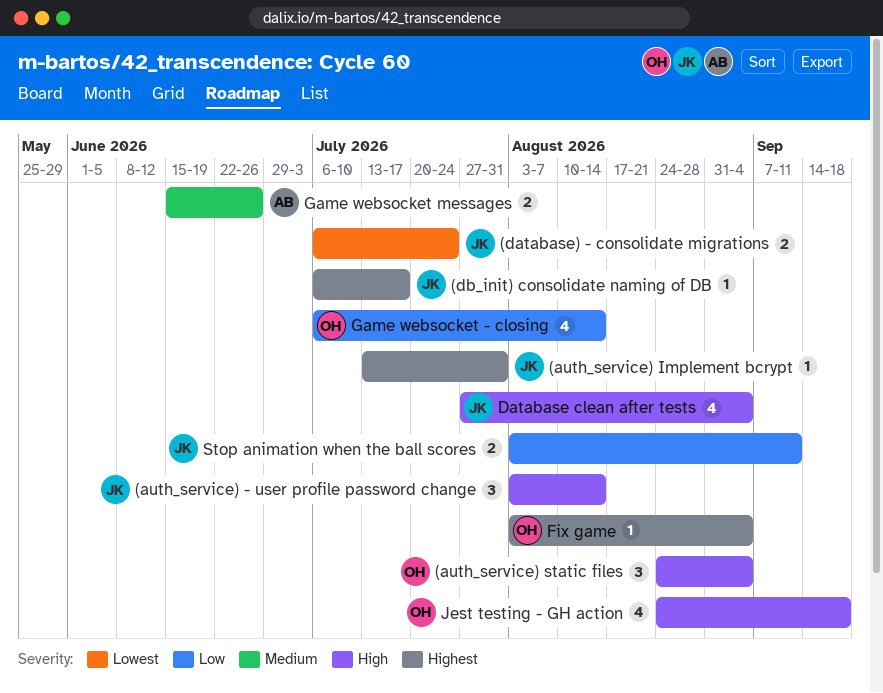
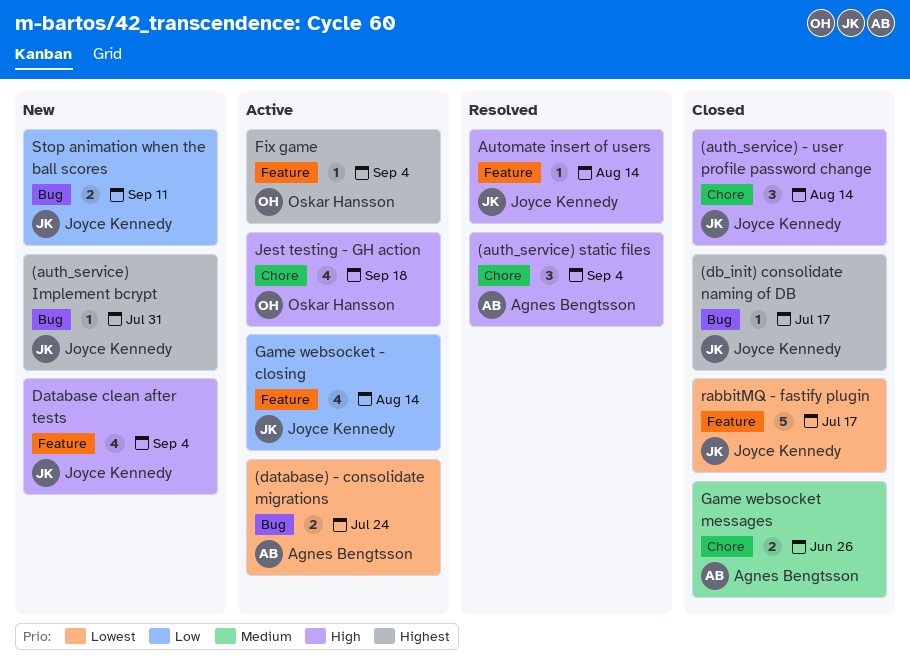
(auth_service) static files, owner: Oskar Hansson -> Agnes Bengtsson
(database) - consolidate migrations, owner: Joyce Kennedy -> Agnes Bengtsson
Automate insert of users: none -> present
Game websocket - closing, owner: Oskar Hansson -> Joyce Kennedy
rabbitMQ - fastify plugin: none -> present

